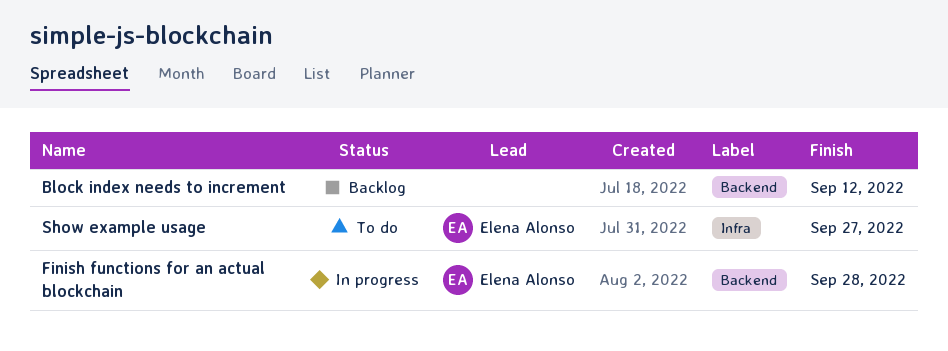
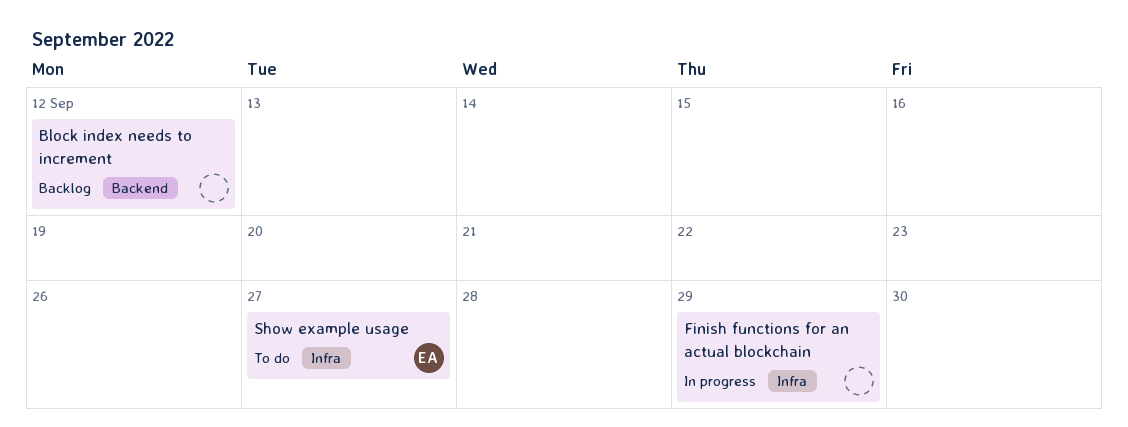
Finish functions for an actual blockchain, owner: Elena Alonso -> none
Finish functions for an actual blockchain, label: Backend -> Infra
Finish functions for an actual blockchain, due: Sep 28 -> Sep 29

